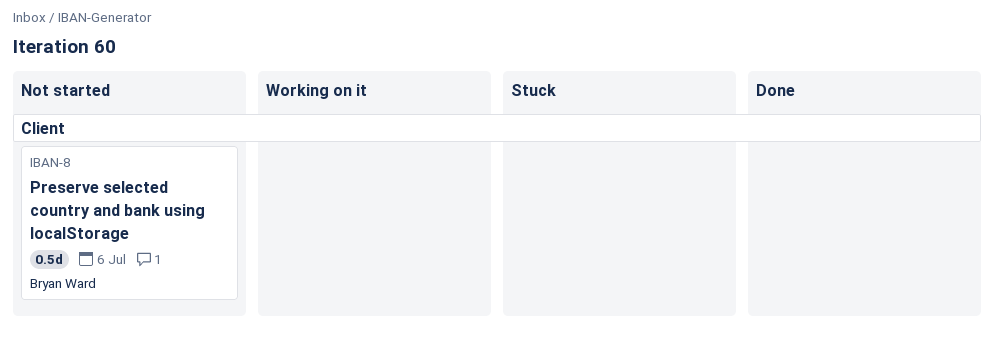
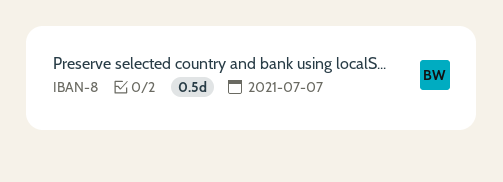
IBAN-8, due: Jul 6 -> Jul 7

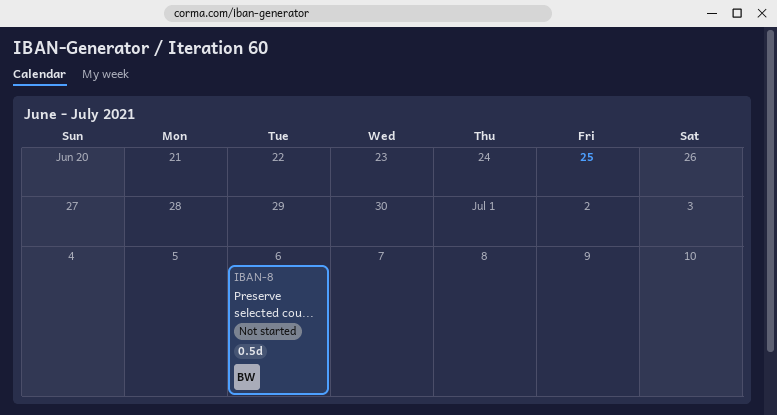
IBAN-8, due: Jul 7 -> Jul 6

